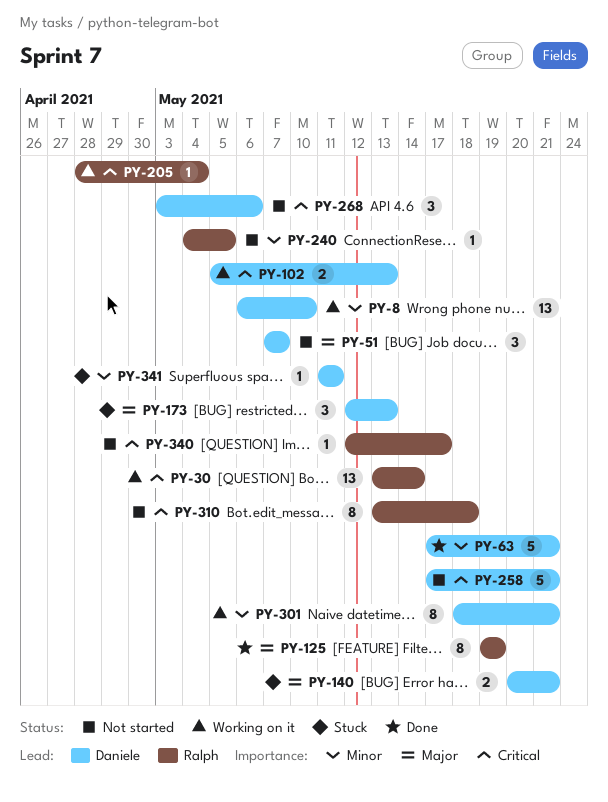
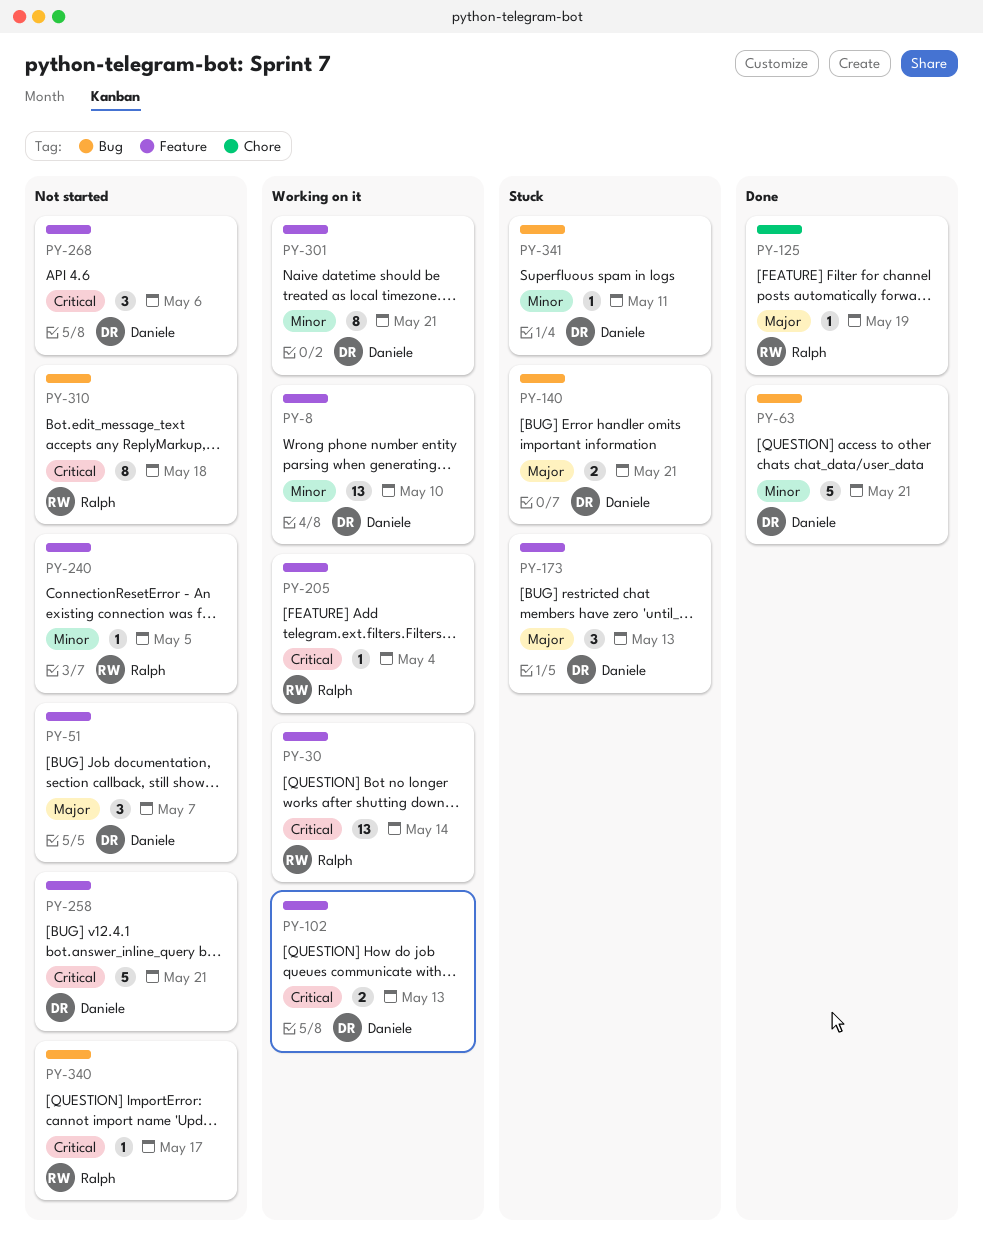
PY-125, estimate: 8 -> 1

